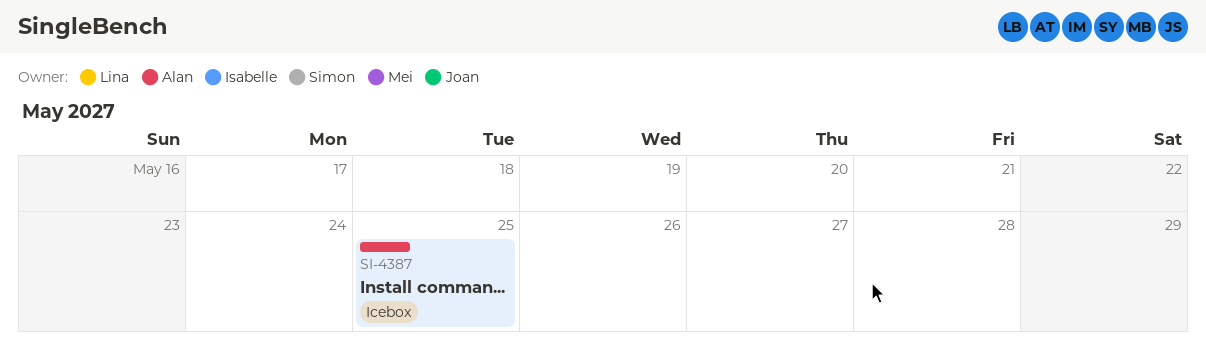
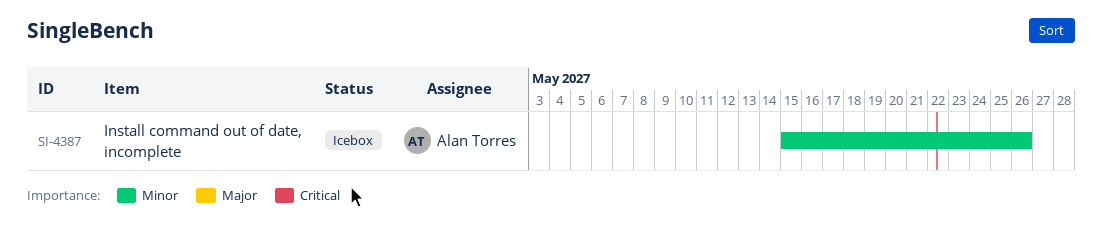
SI-4387, due: May 25 -> May 26

